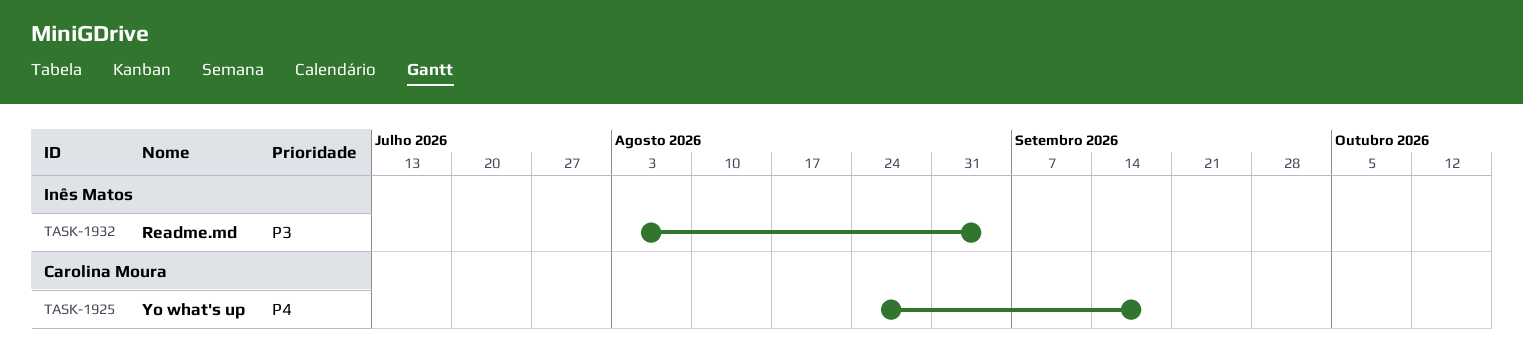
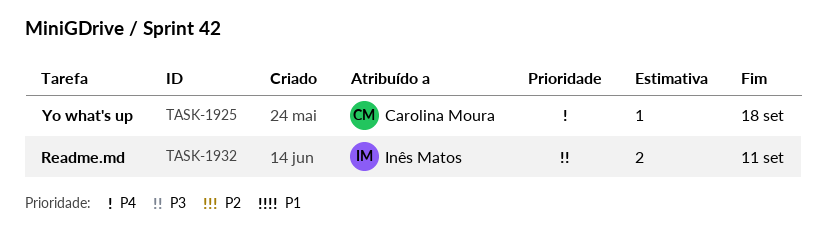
TASK-1932, due: Sep 4 -> Sep 11

